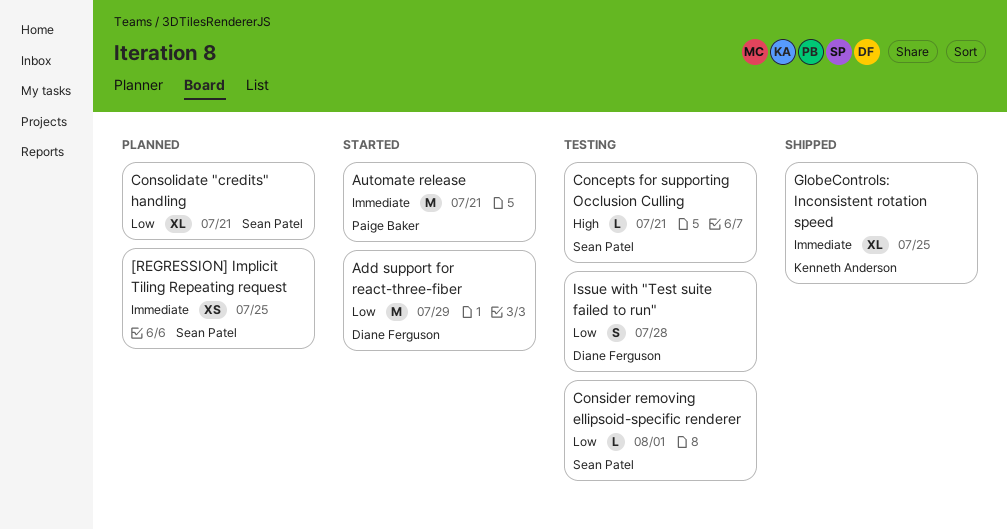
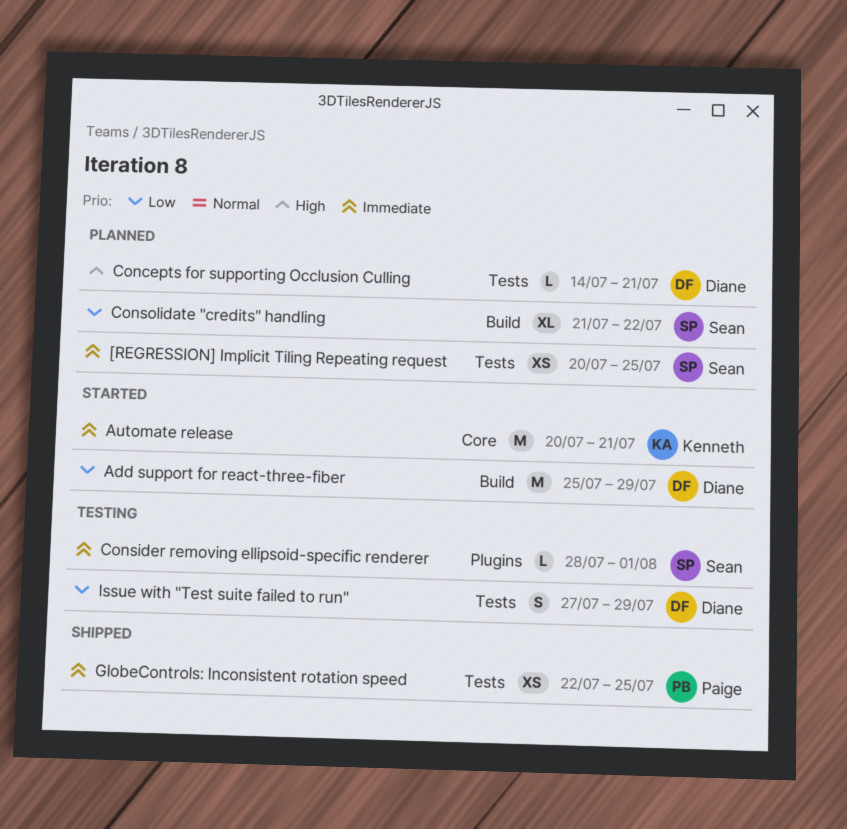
Automate release, owner: Paige Baker -> Kenneth Anderson
Concepts for supporting Occlusion Culling, status: Testing -> Planned
Concepts for supporting Occlusion Culling, owner: Sean Patel -> Diane Ferguson
Consider removing ellipsoid-specific renderer, priority: Low -> Immediate
Consolidate "credits" handling, due: Jul 21 -> Jul 22
GlobeControls: Inconsistent rotation speed, owner: Kenneth Anderson -> Paige Baker
GlobeControls: Inconsistent rotation speed, estimate: XL -> XS
Issue with "Test suite failed to run", due: Jul 28 -> Jul 29

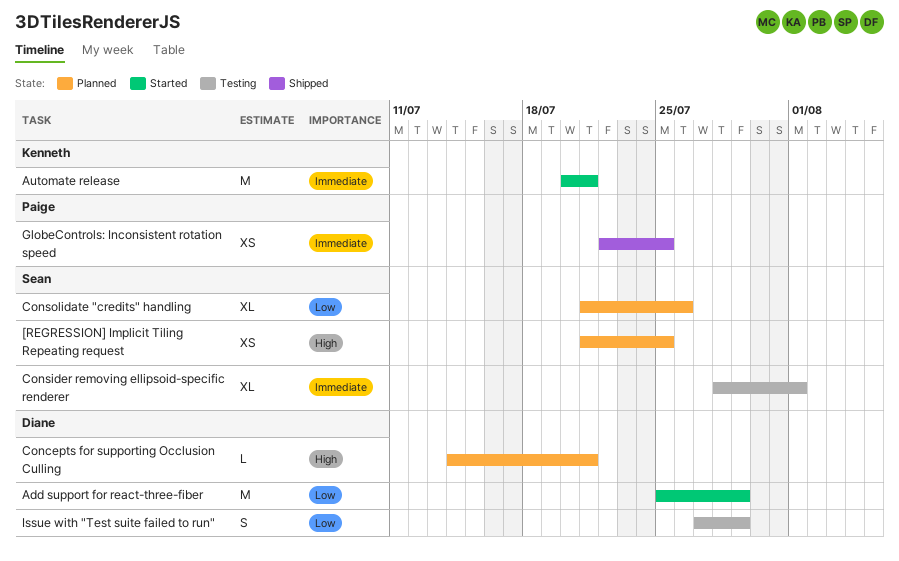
[REGRESSION] Implicit Tiling Repeating request, priority: Immediate -> High
[REGRESSION] Implicit Tiling Repeating request, start: Jul 20 -> Jul 21
Consider removing ellipsoid-specific renderer, estimate: L -> XL
Consolidate "credits" handling, due: Jul 22 -> Jul 26

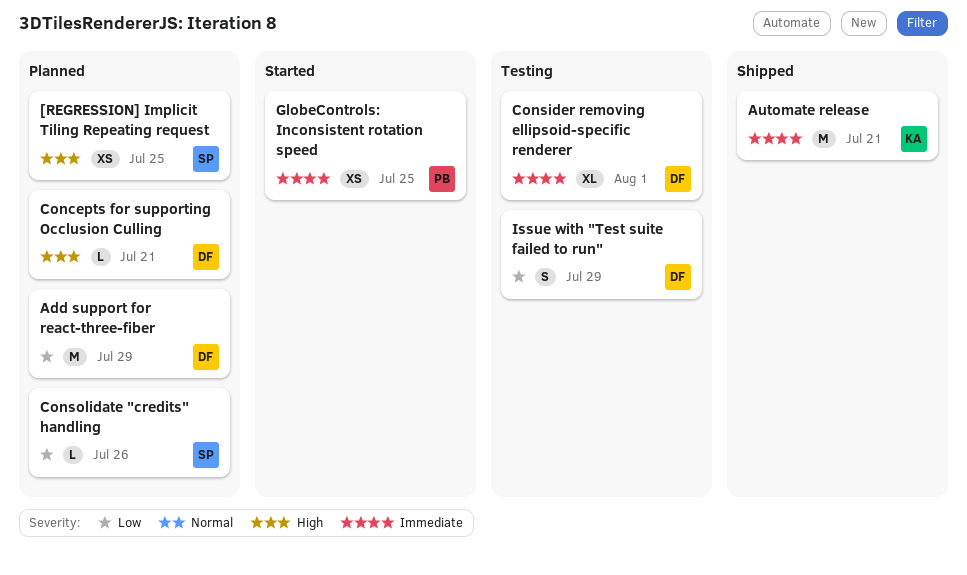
Add support for react-three-fiber, status: Started -> Planned
Automate release, status: Started -> Shipped
Consider removing ellipsoid-specific renderer, owner: Sean -> Diane
Consolidate "credits" handling, estimate: XL -> L
GlobeControls: Inconsistent rotation speed, status: Shipped -> Started

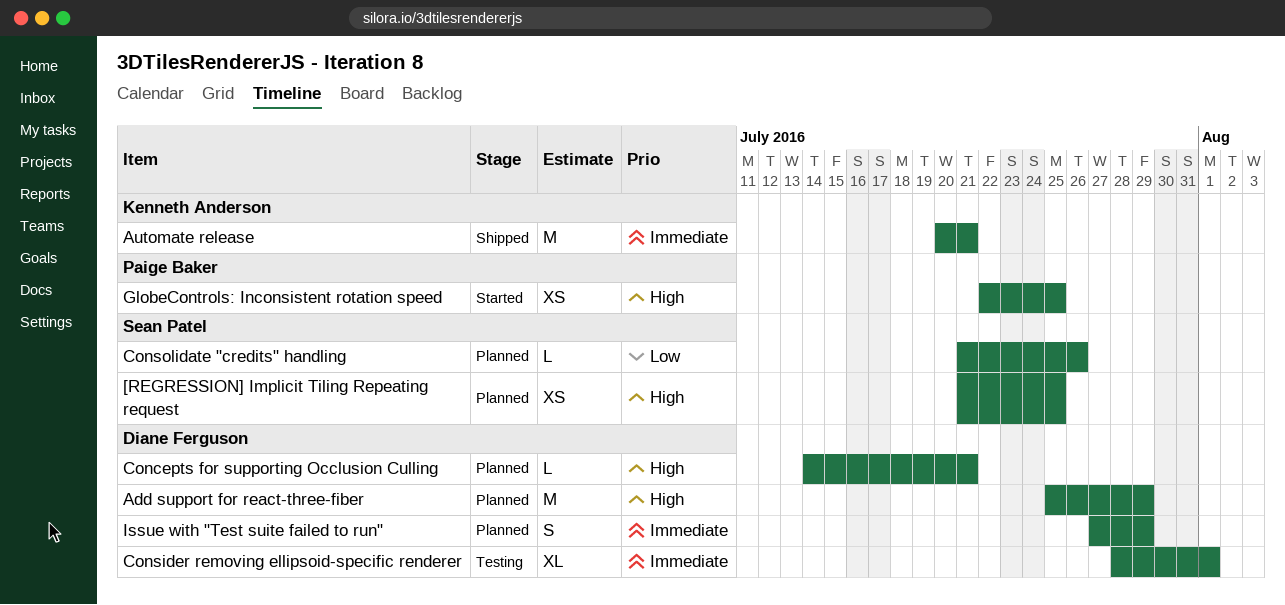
Add support for react-three-fiber, priority: Low -> High
GlobeControls: Inconsistent rotation speed, priority: Immediate -> High
Issue with "Test suite failed to run", status: Testing -> Planned
Issue with "Test suite failed to run", priority: Low -> Immediate

